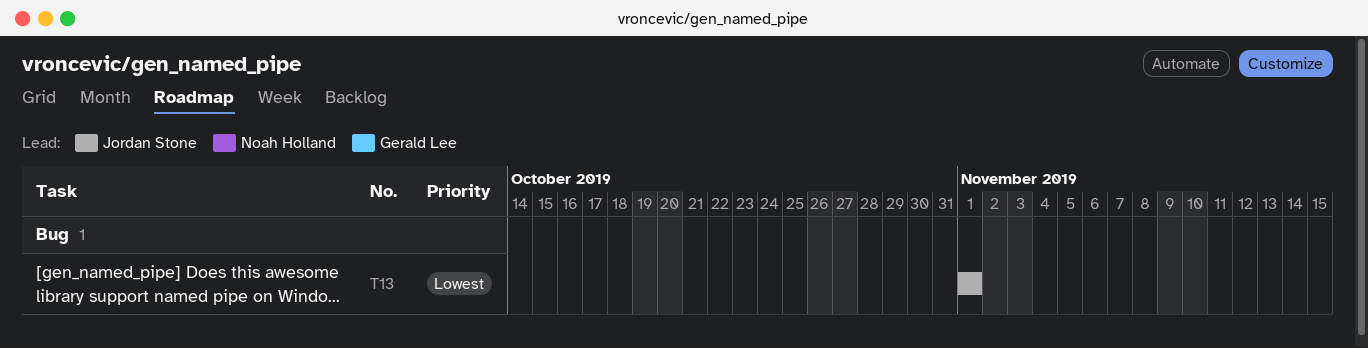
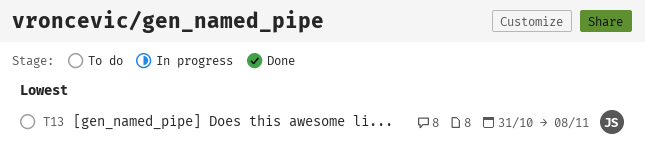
T13, start: Nov 1 -> Oct 31
T13, due: Nov 1 -> Nov 8

